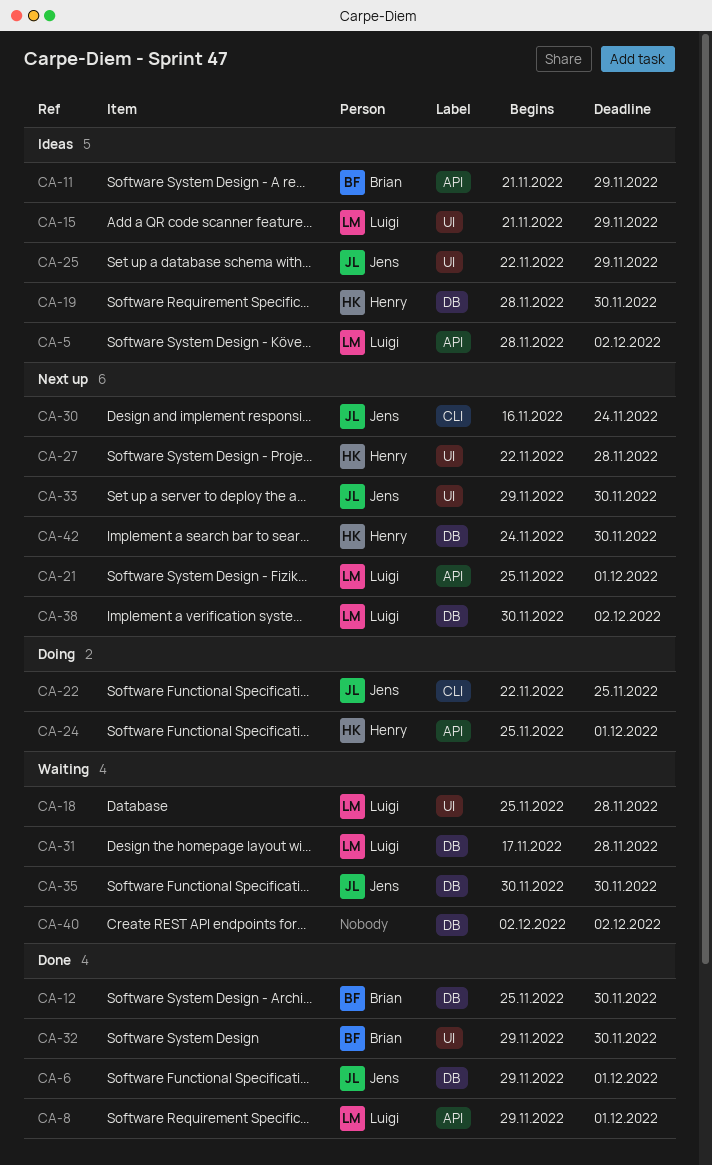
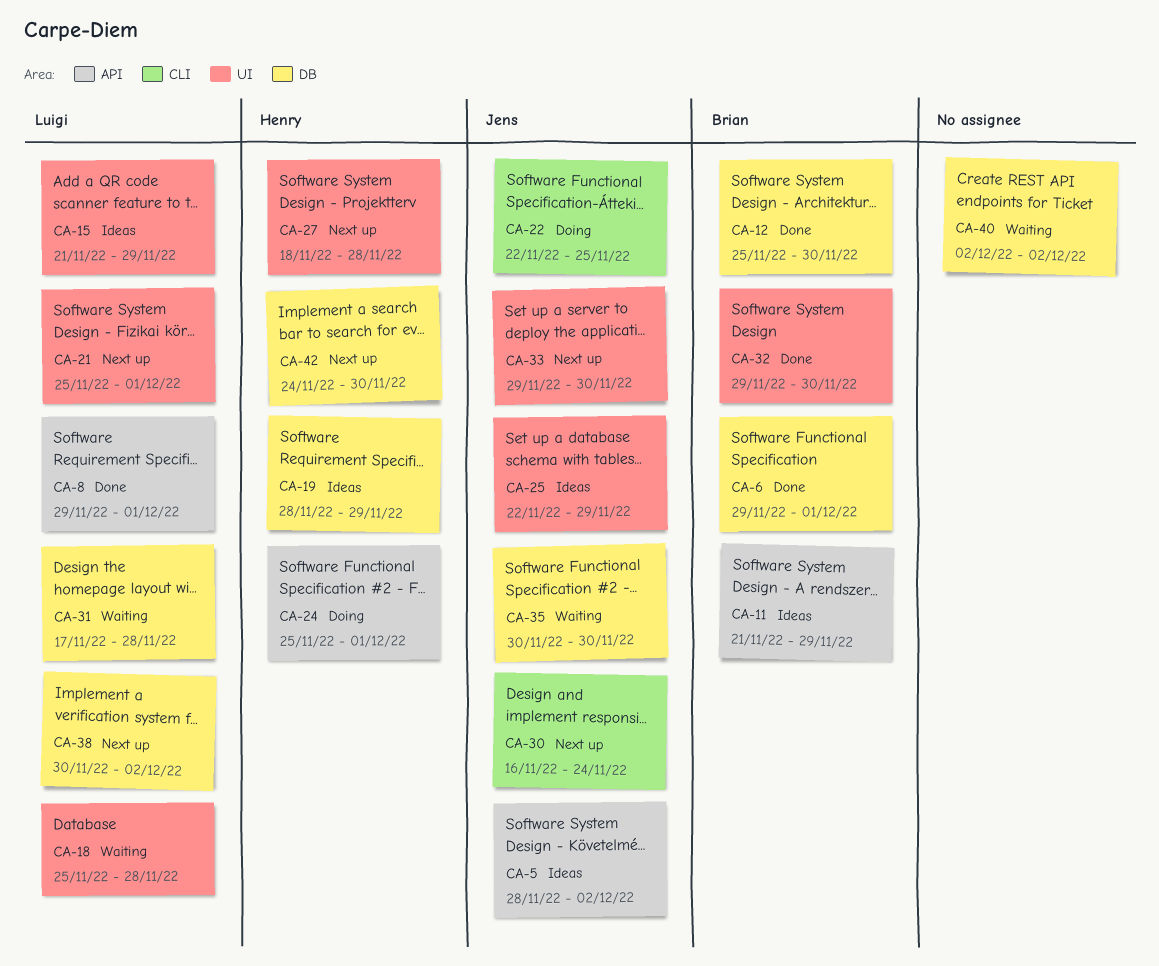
CA-5, owner: Luigi -> Jens
CA-6, owner: Jens -> Brian
CA-19, due: Nov 30 -> Nov 29
CA-21, label: API -> UI
CA-27, start: Nov 22 -> Nov 18

